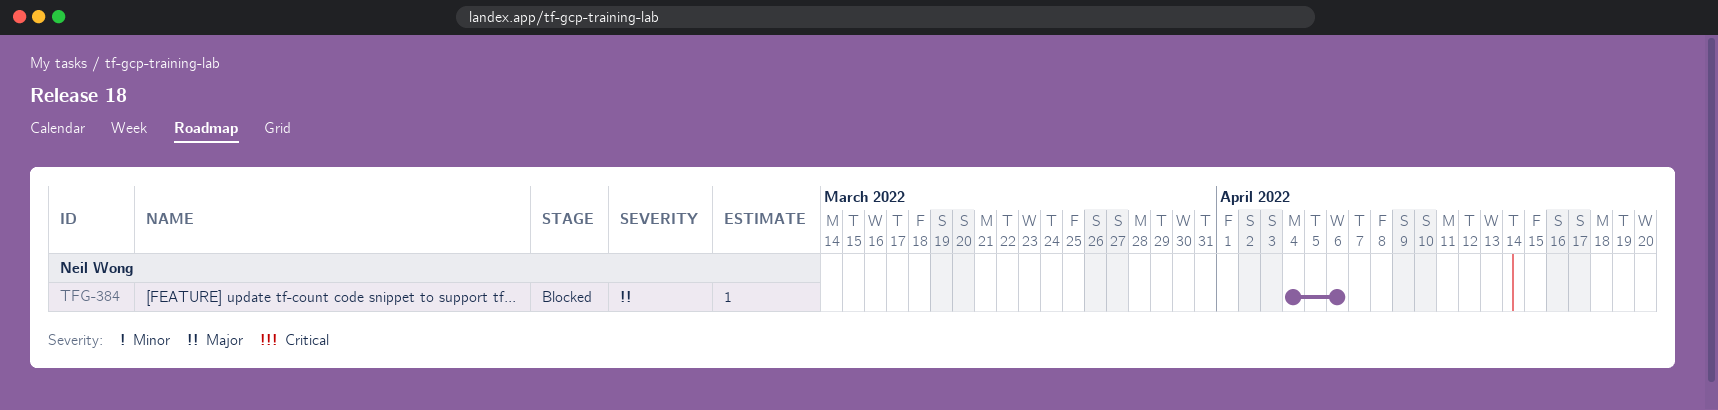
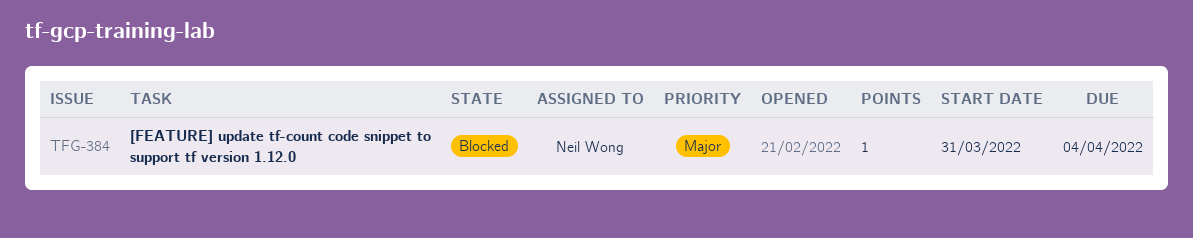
TFG-384, start: Apr 4 -> Mar 31
TFG-384, due: Apr 6 -> Apr 4

